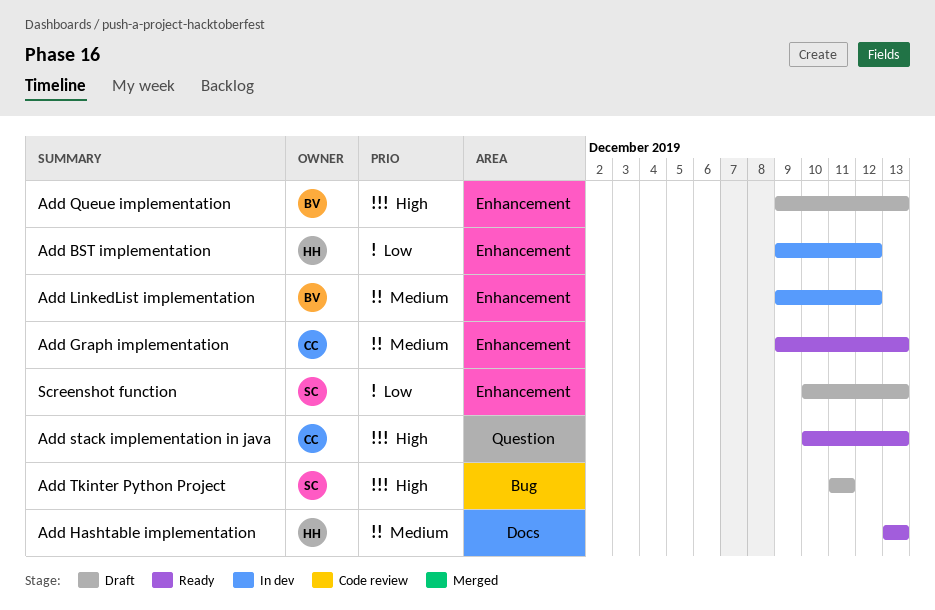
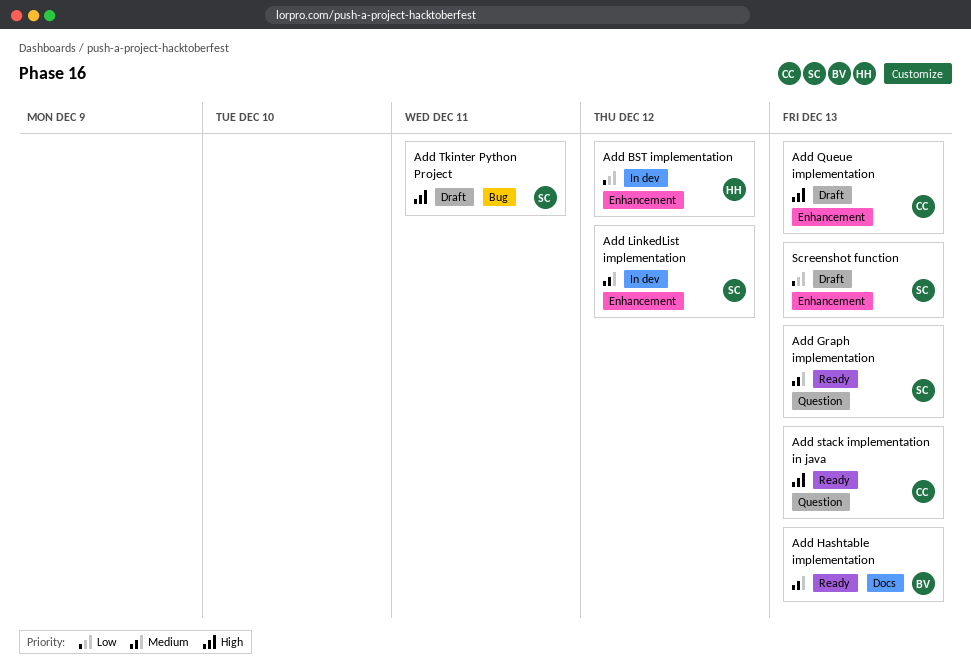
Add Graph implementation, owner: CC -> SC
Add Graph implementation, label: Enhancement -> Question
Add Hashtable implementation, owner: HH -> BV
Add LinkedList implementation, owner: BV -> SC
Add Queue implementation, owner: BV -> CC

